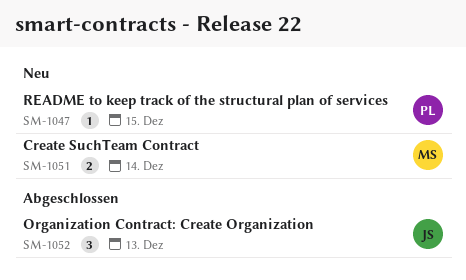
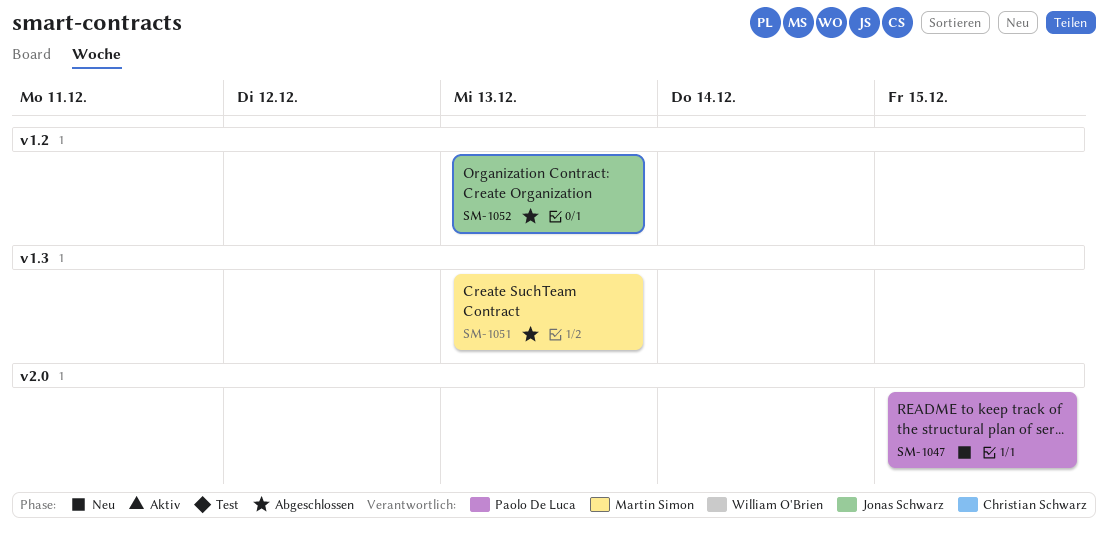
SM-1051, status: Neu -> Abgeschlossen
SM-1051, due: Dec 14 -> Dec 13

